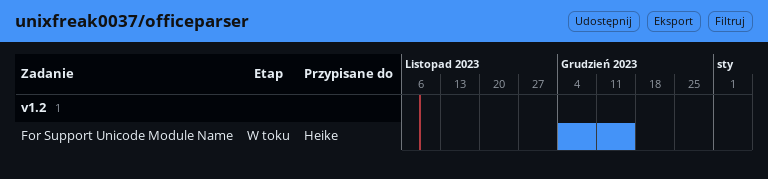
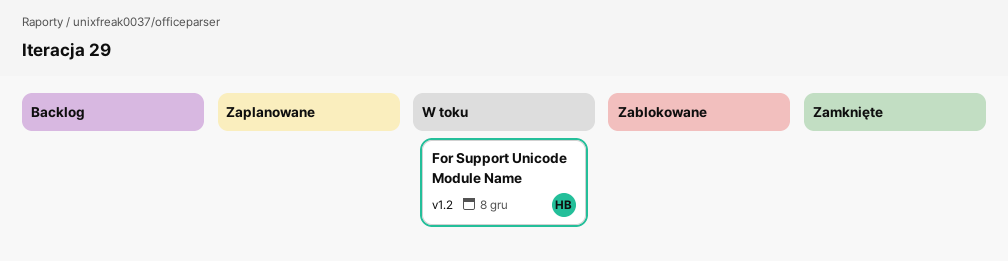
For Support Unicode Module Name, due: Dec 15 -> Dec 8

